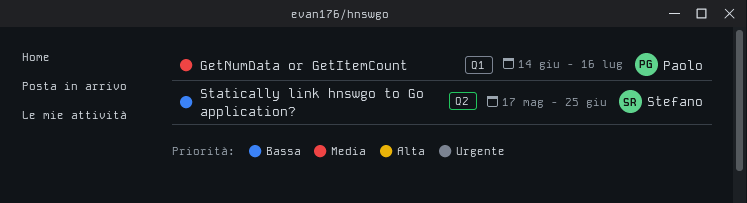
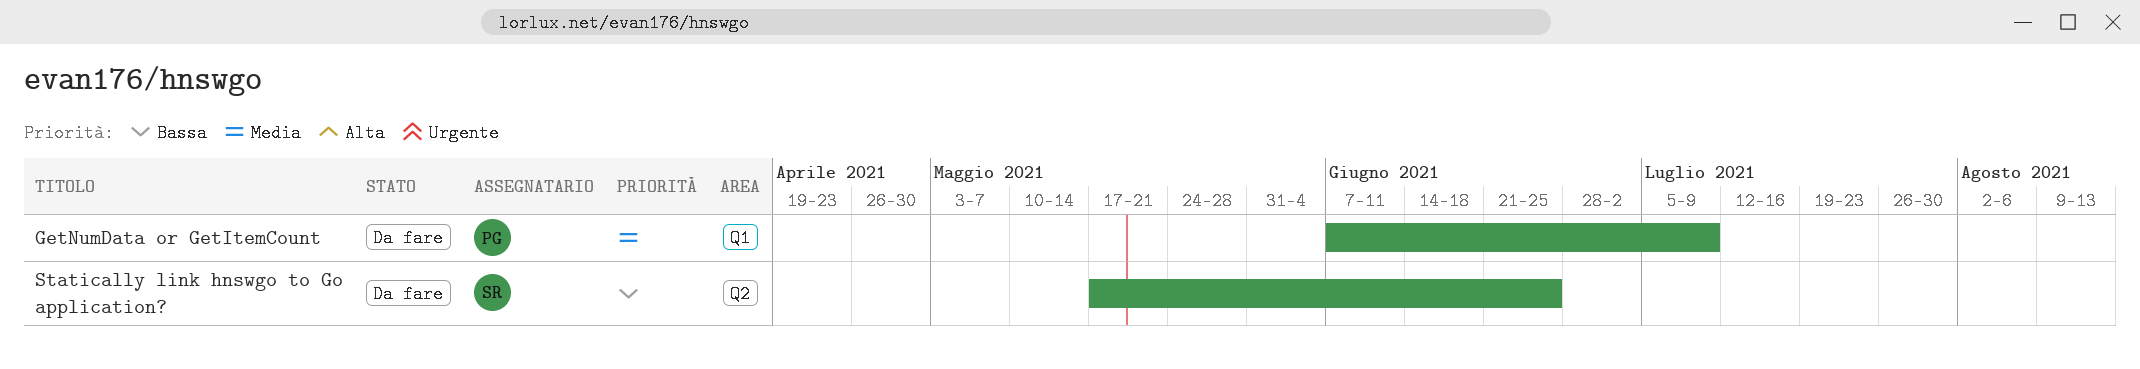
GetNumData or GetItemCount, start: Jun 14 -> Jun 7
GetNumData or GetItemCount, due: Jul 16 -> Jul 9

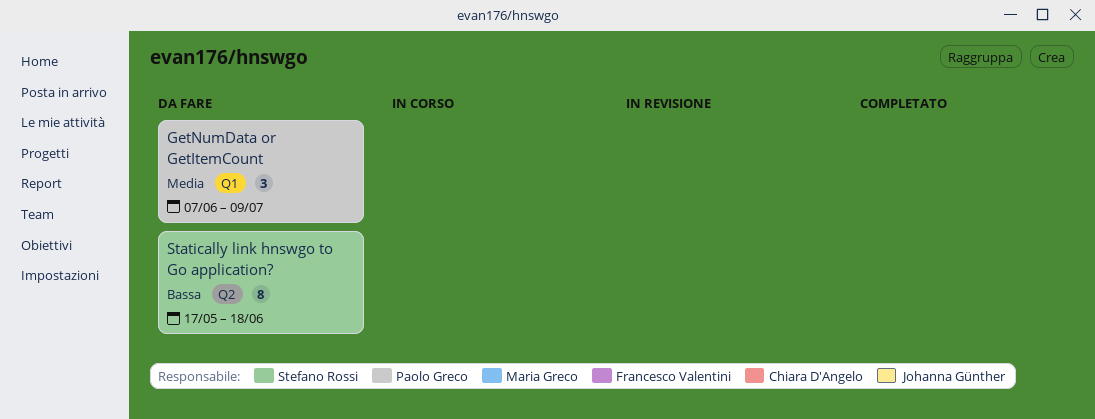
Statically link hnswgo to Go application?, due: Jun 25 -> Jun 18

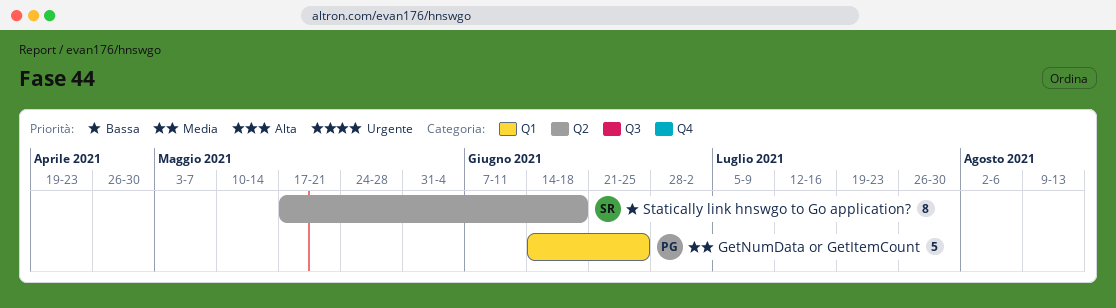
GetNumData or GetItemCount, estimate: 3 -> 5
GetNumData or GetItemCount, start: Jun 7 -> Jun 14
GetNumData or GetItemCount, due: Jul 9 -> Jun 25

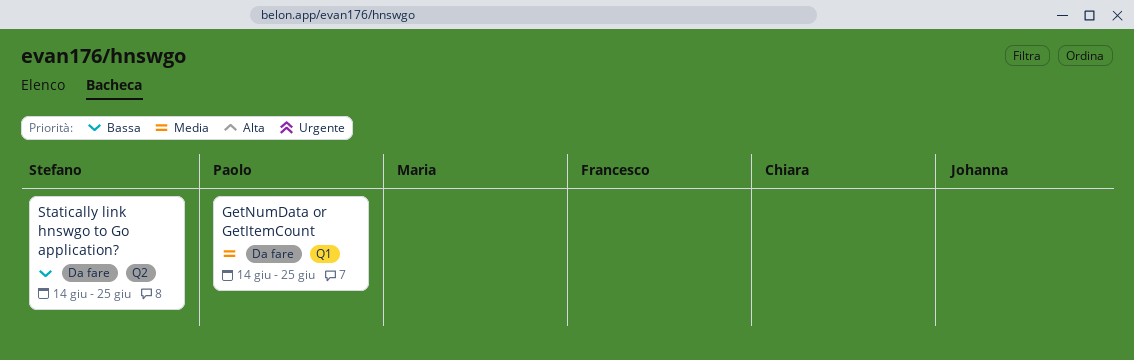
Statically link hnswgo to Go application?, start: May 17 -> Jun 14
Statically link hnswgo to Go application?, due: Jun 18 -> Jun 25

